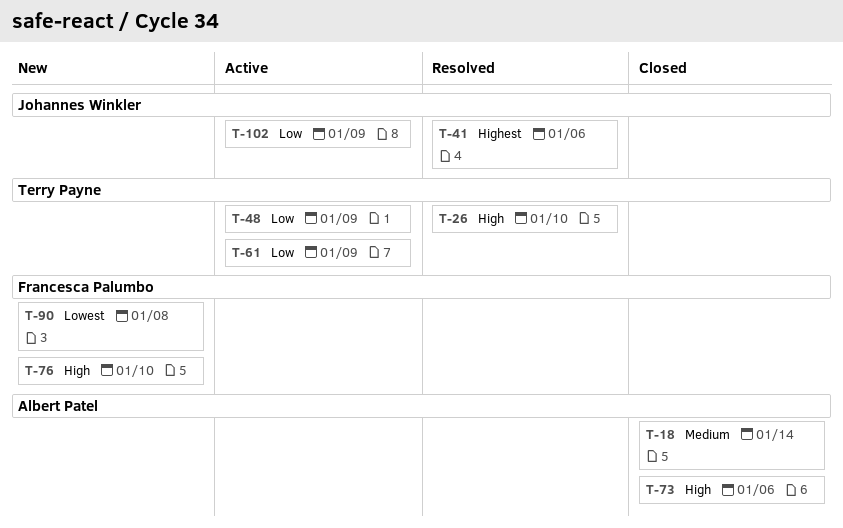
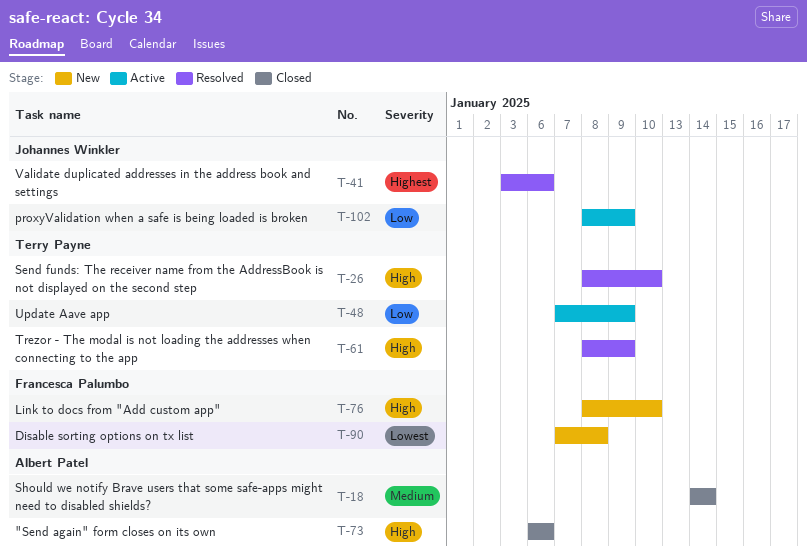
T-61, status: Active -> Resolved
T-61, priority: Low -> High

